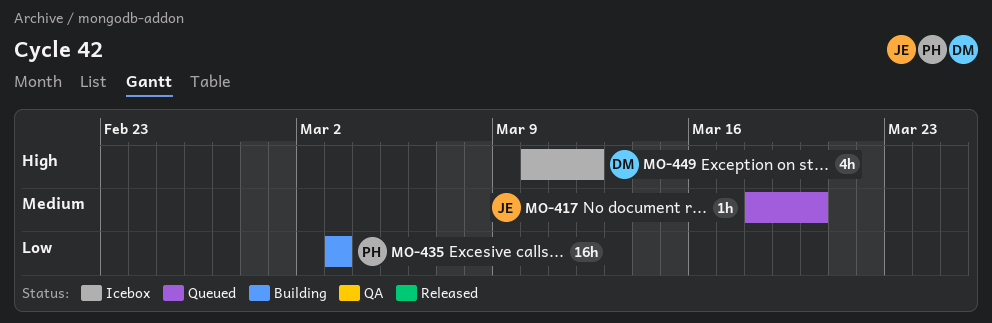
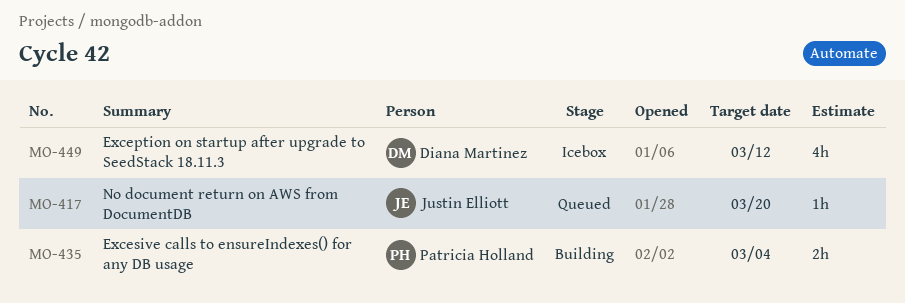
MO-435, estimate: 16h -> 2h
MO-435, due: Mar 3 -> Mar 4

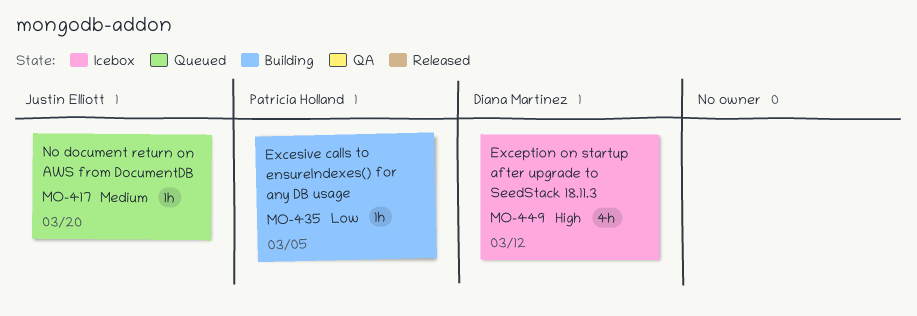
MO-435, estimate: 2h -> 1h
MO-435, due: Mar 4 -> Mar 5

